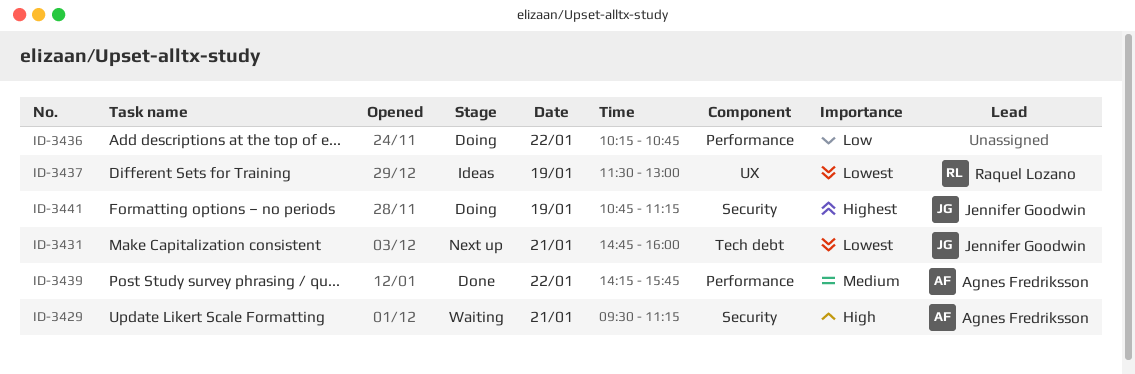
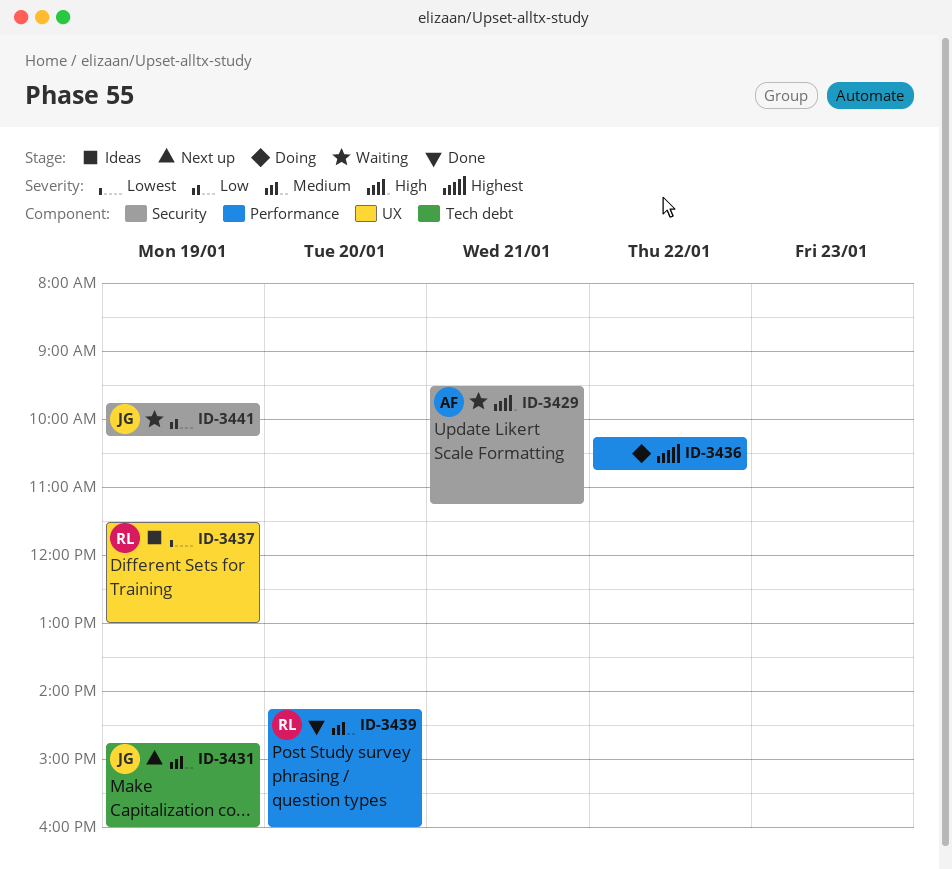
ID-3431, priority: Lowest -> Medium
ID-3431, day: Jan 21 -> Jan 19
ID-3436, priority: Low -> Highest
ID-3439, owner: Agnes Fredriksson -> Raquel Lozano
ID-3439, day: Jan 22 -> Jan 20
ID-3439, ends: 15:45 -> 16:00
ID-3441, status: Doing -> Waiting
ID-3441, priority: Highest -> Low
ID-3441, begins: 10:45 -> 09:45
ID-3441, ends: 11:15 -> 10:15

